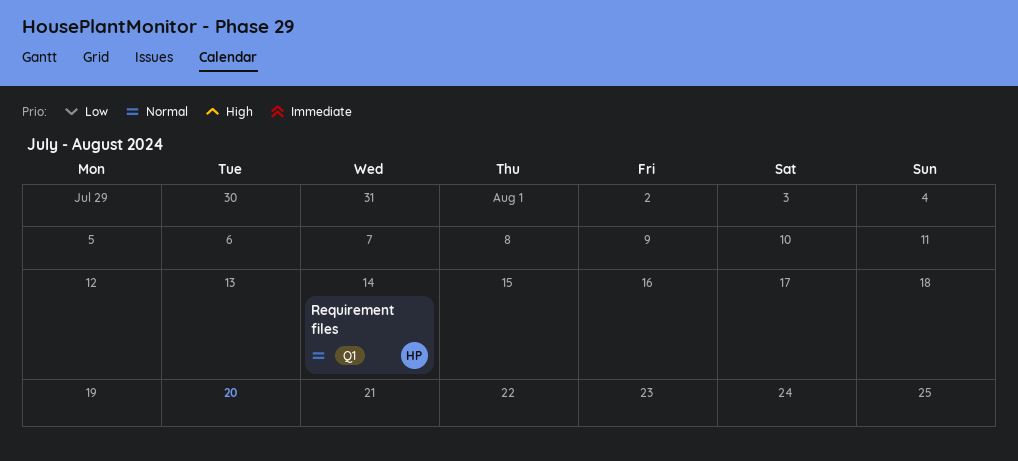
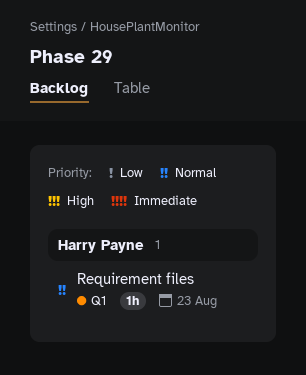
Requirement files, due: Aug 14 -> Aug 23

